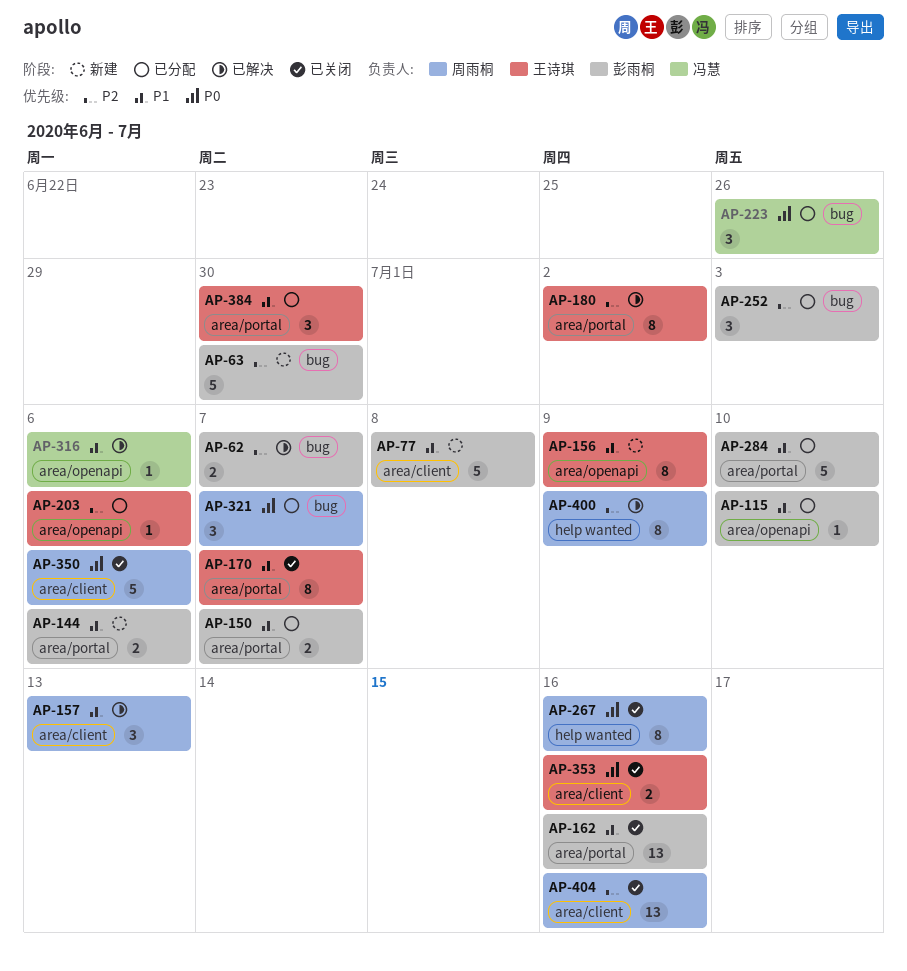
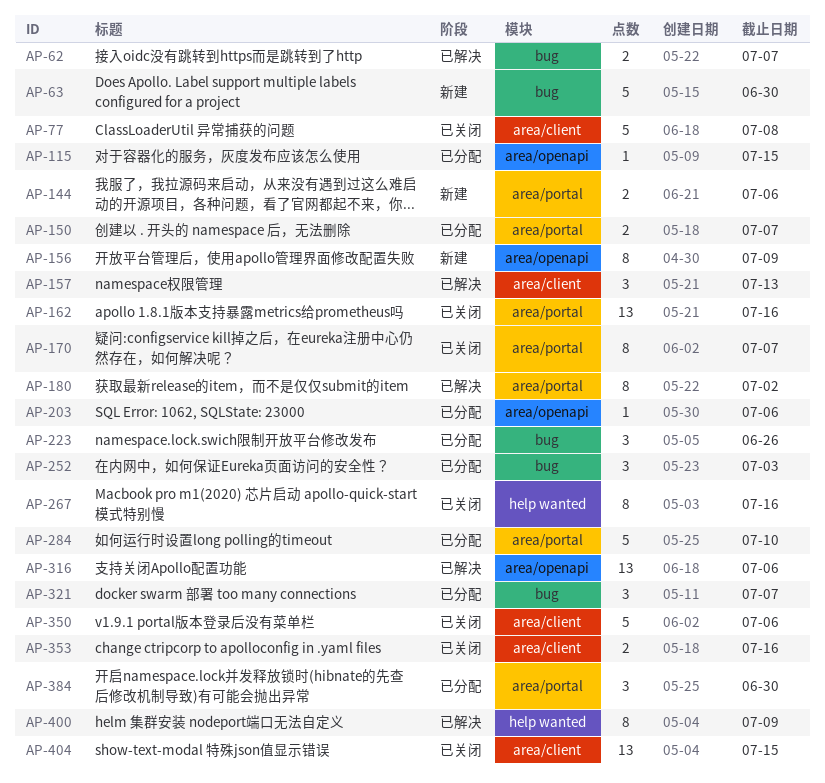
AP-77, status: 新建 -> 已关闭
AP-115, due: Jul 10 -> Jul 15
AP-316, estimate: 1 -> 13
AP-404, due: Jul 16 -> Jul 15

